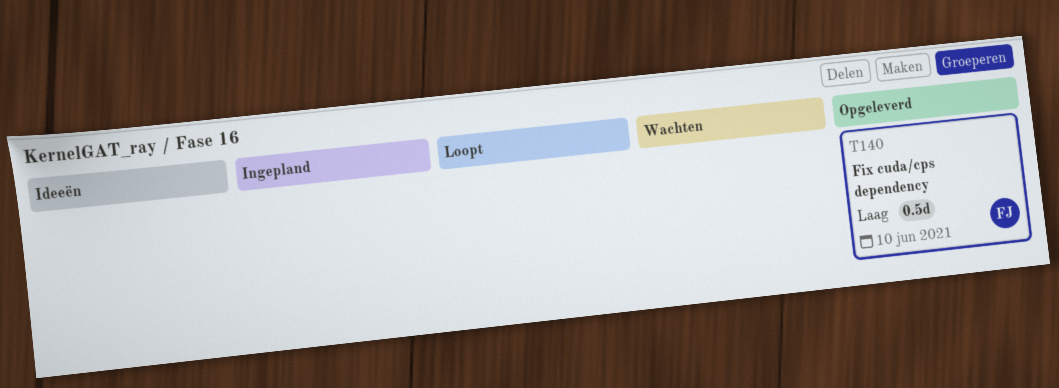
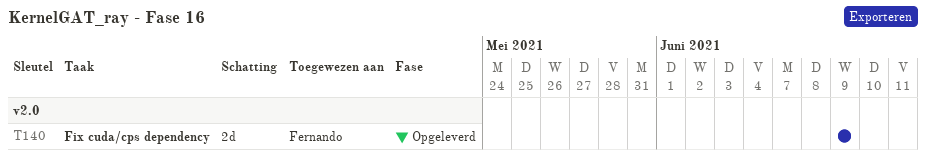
T140, estimate: 0.5d -> 2d
T140, due: Jun 10 -> Jun 9

